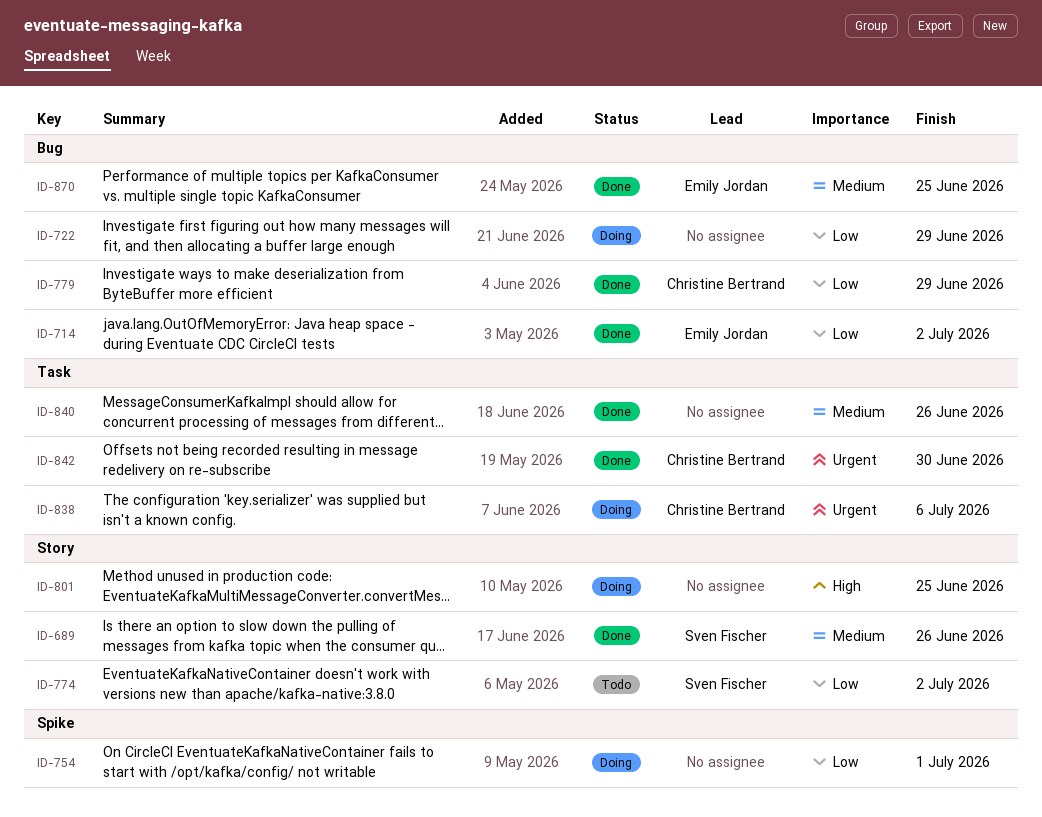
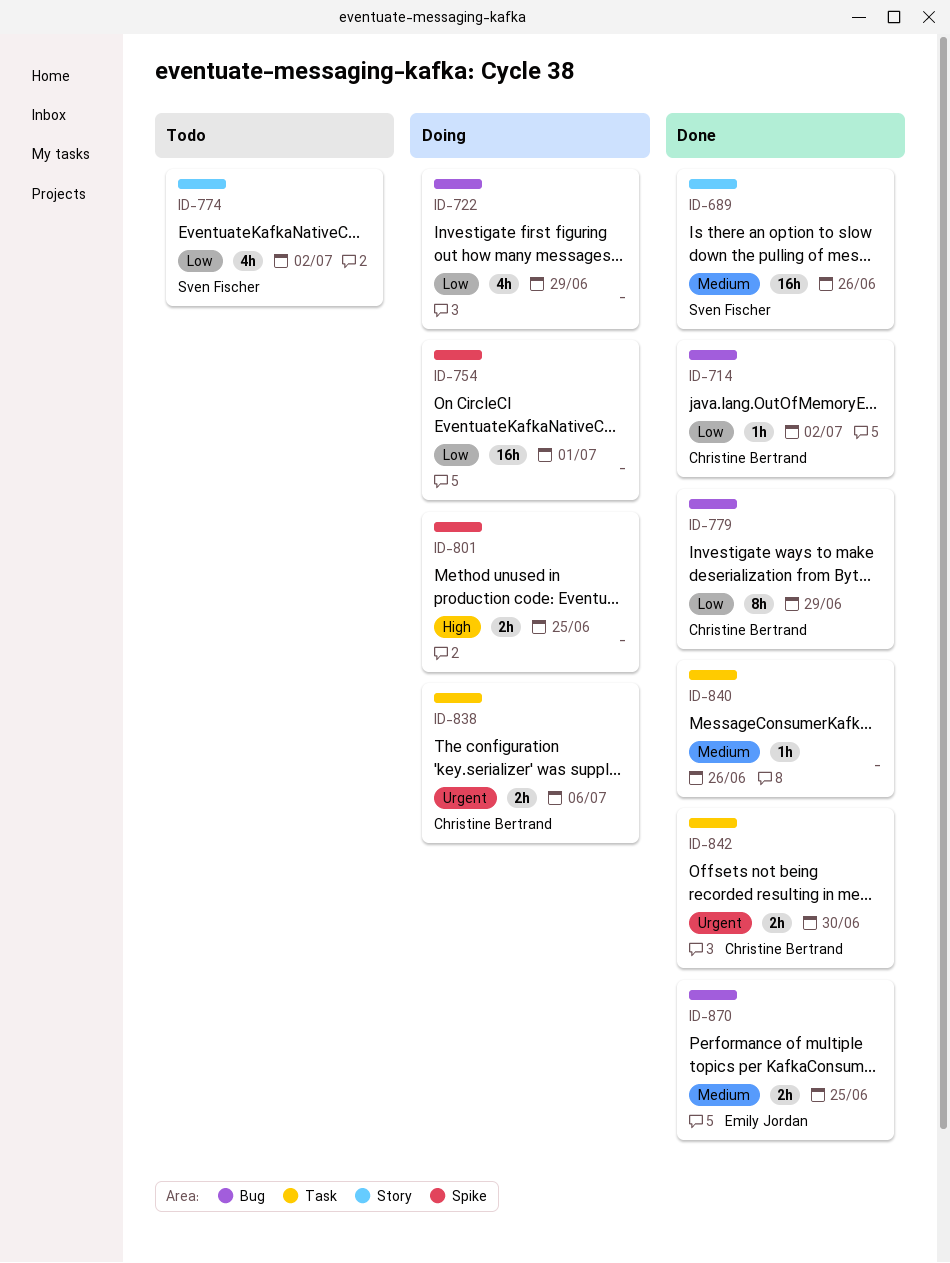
ID-714, owner: Emily Jordan -> Christine Bertrand
ID-801, label: Story -> Spike

